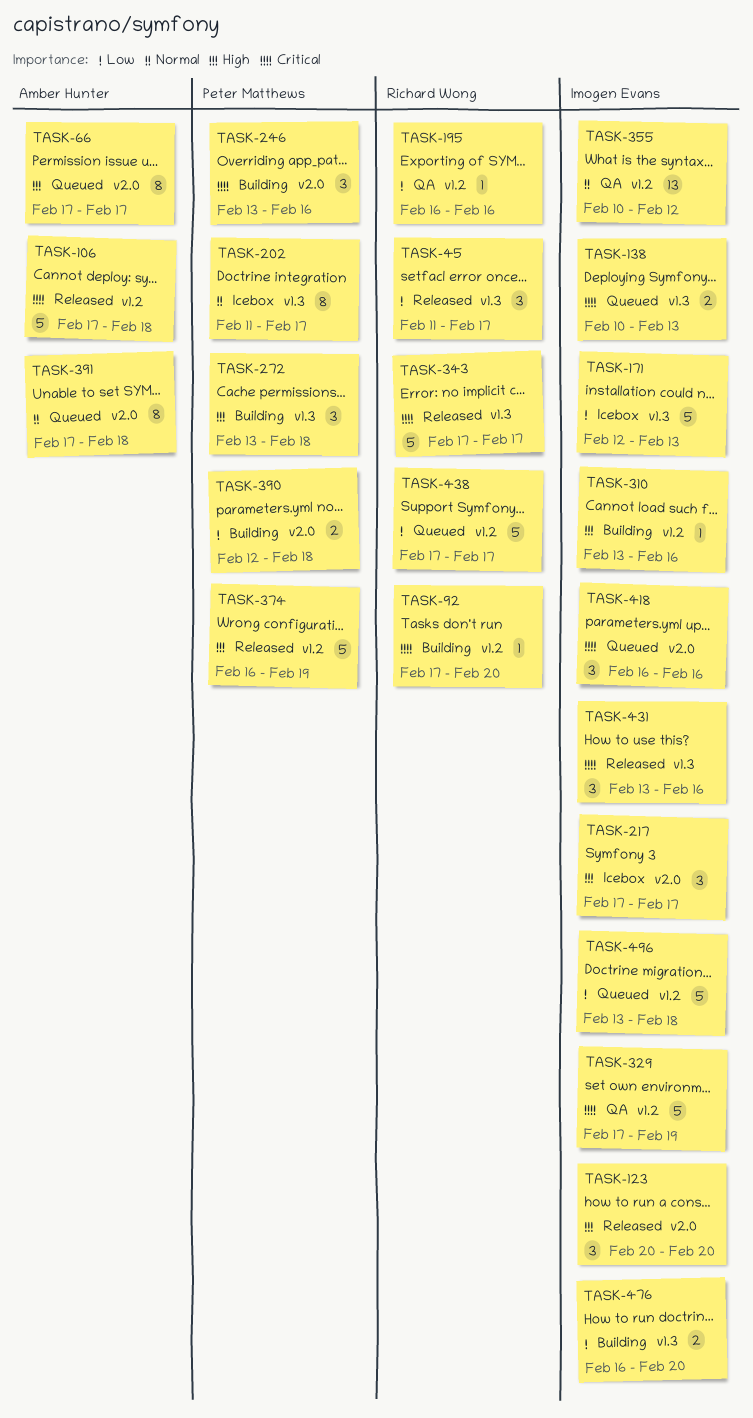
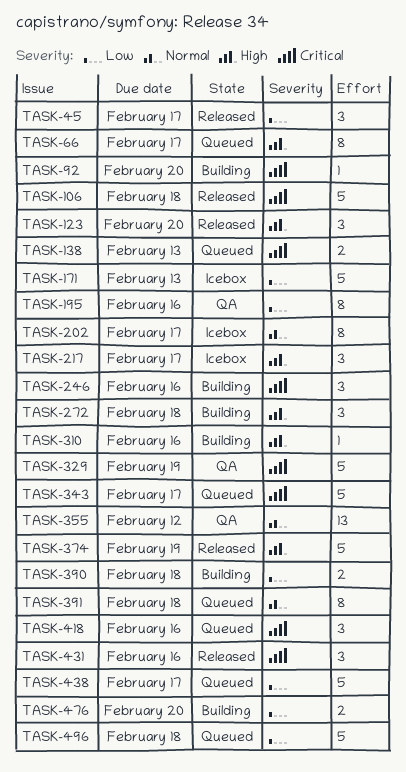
TASK-195, estimate: 1 -> 8
TASK-343, status: Released -> Queued

